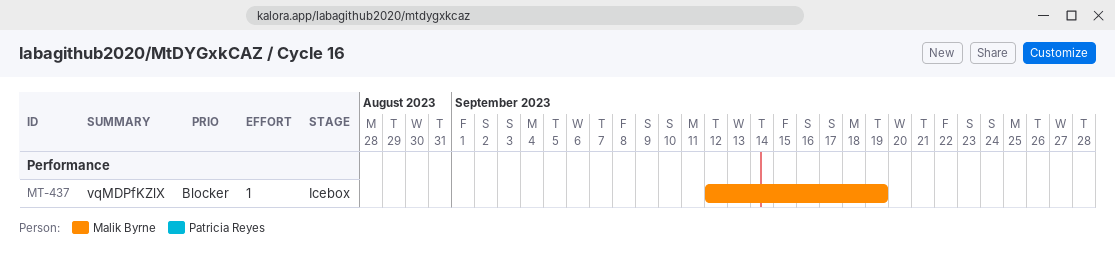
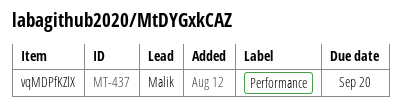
MT-437, due: Sep 19 -> Sep 20

